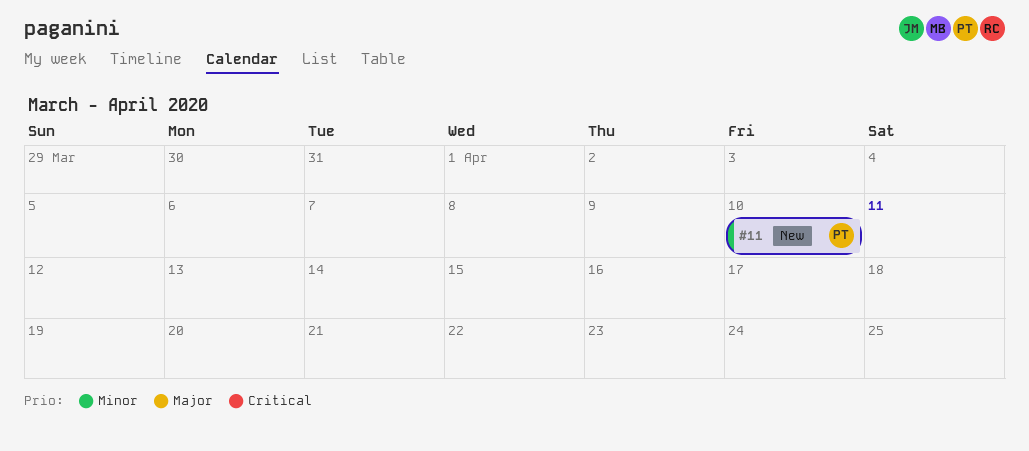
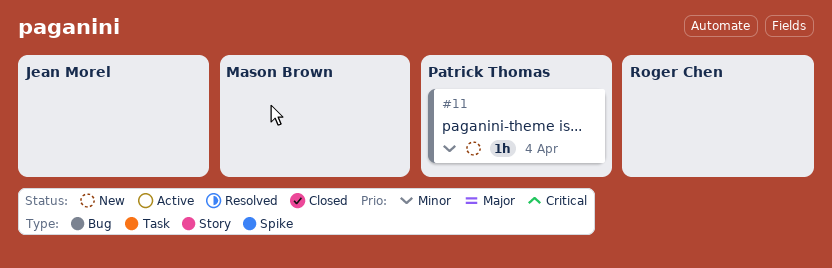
#11, due: Apr 10 -> Apr 4

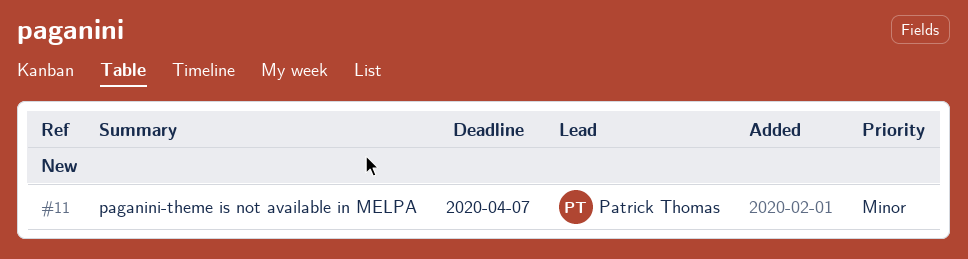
#11, due: Apr 4 -> Apr 7

